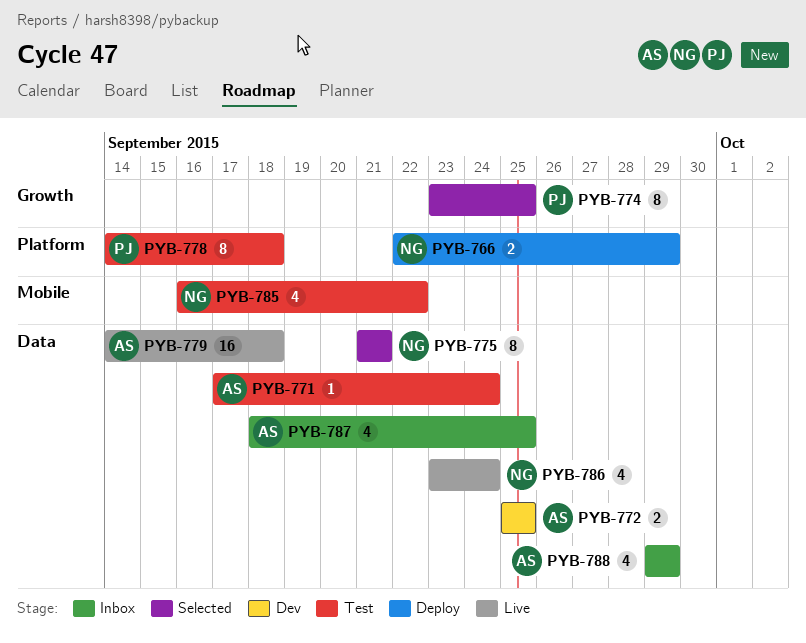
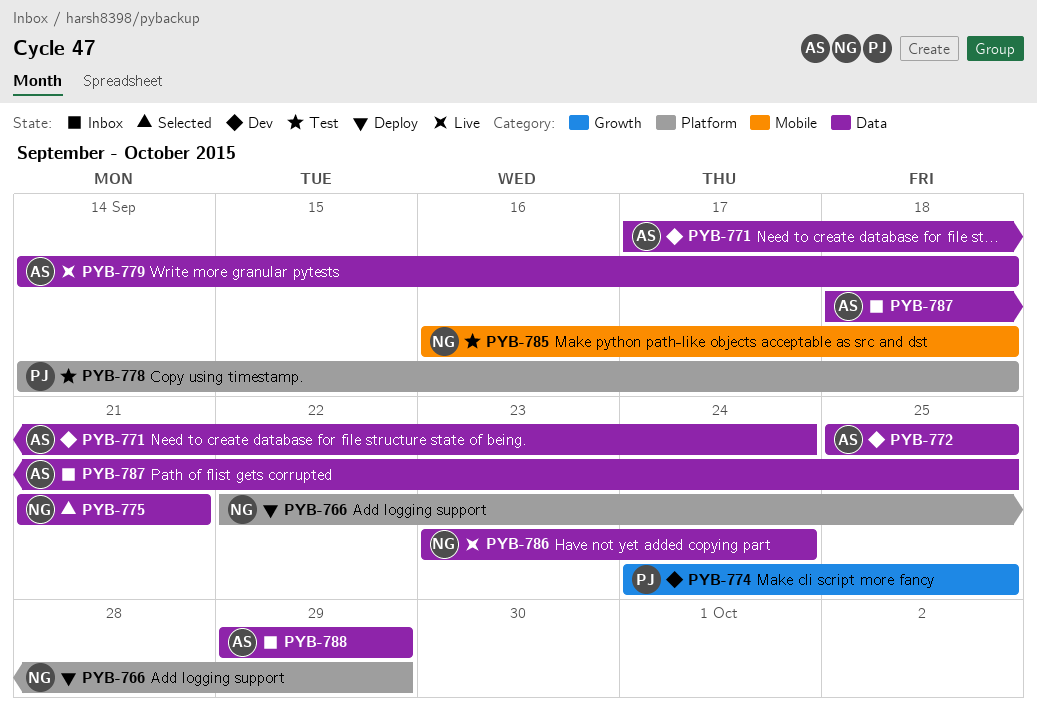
PYB-771, status: Test -> Dev
PYB-774, status: Selected -> Dev
PYB-774, start: Sep 23 -> Sep 24
PYB-785, due: Sep 22 -> Sep 18

